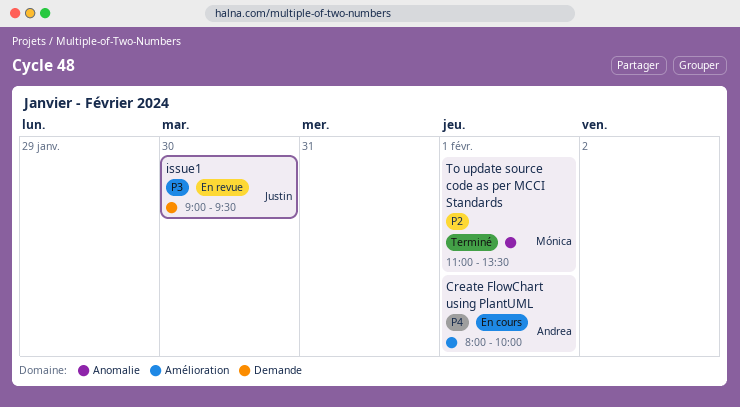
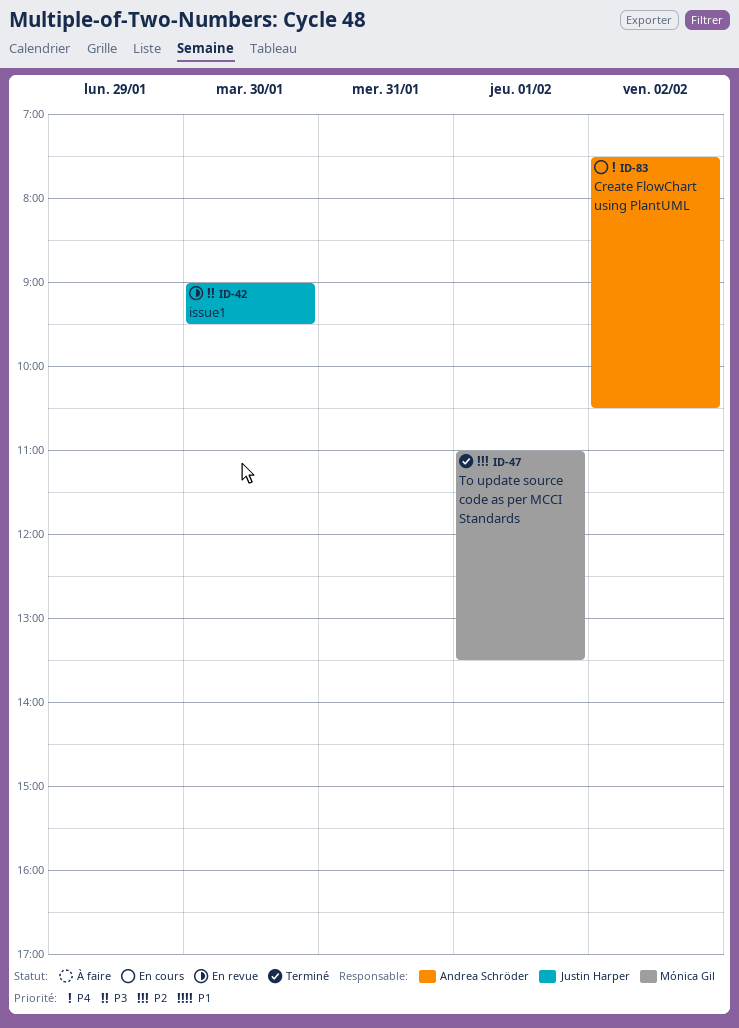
Create FlowChart using PlantUML, day: Feb 1 -> Feb 2
Create FlowChart using PlantUML, begins: 08:00 -> 07:30
Create FlowChart using PlantUML, ends: 10:00 -> 10:30

